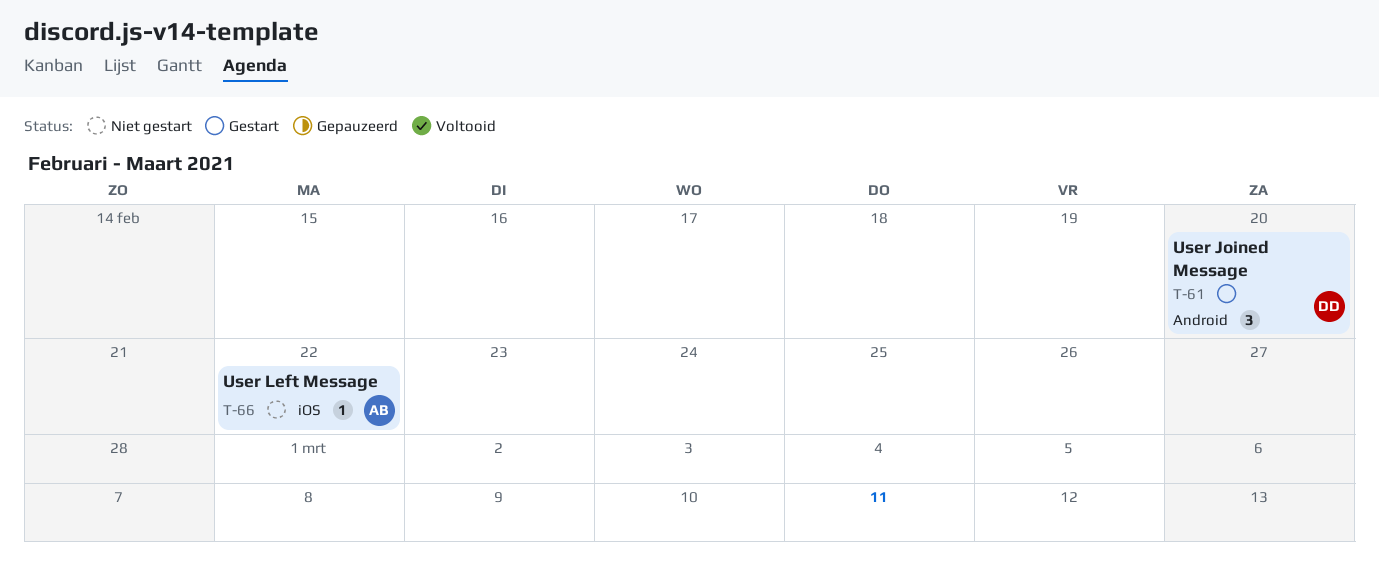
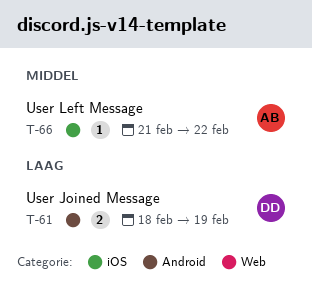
T-61, estimate: 3 -> 2
T-61, due: Feb 20 -> Feb 19

